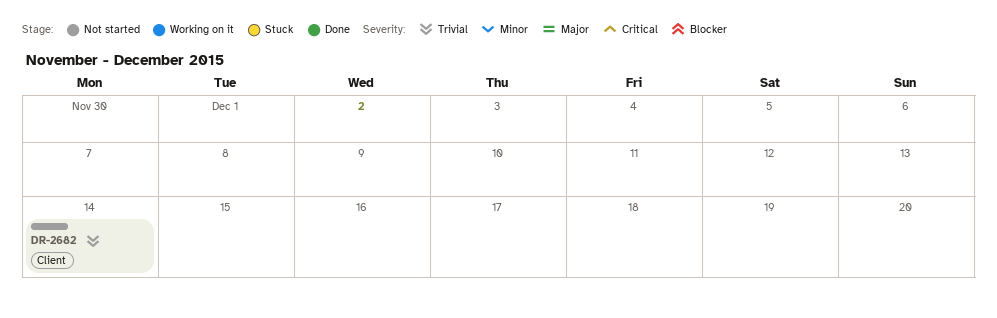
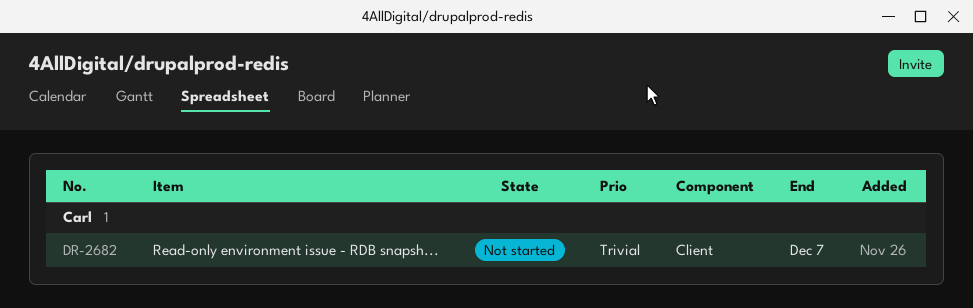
DR-2682, due: Dec 14 -> Dec 7

